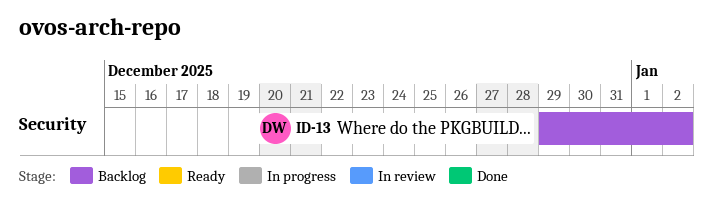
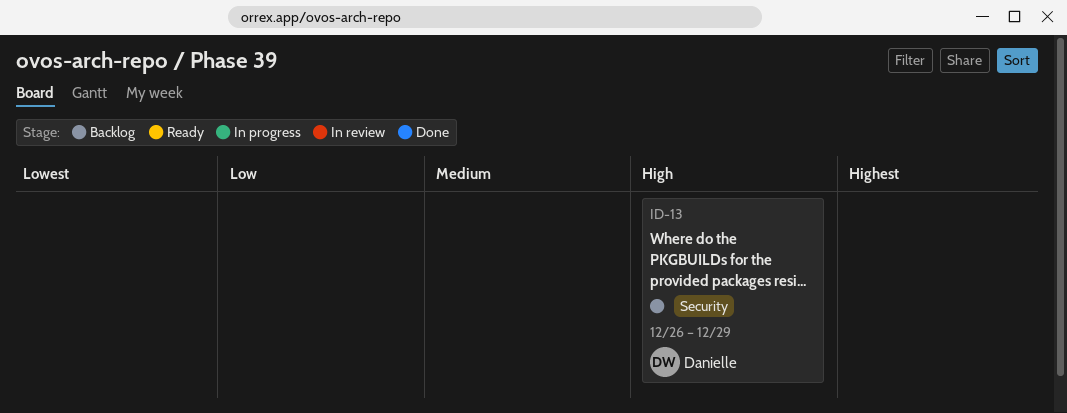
ID-13, start: Dec 29 -> Dec 26
ID-13, due: Jan 2 -> Dec 29

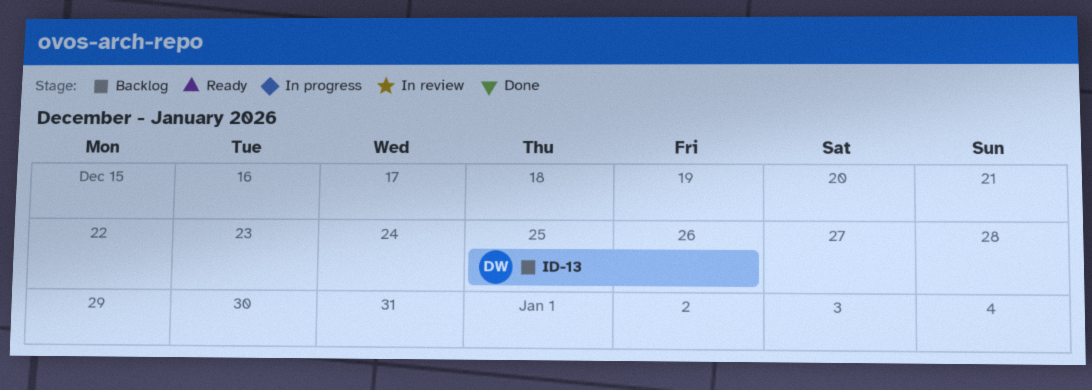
ID-13, start: Dec 26 -> Dec 25
ID-13, due: Dec 29 -> Dec 26

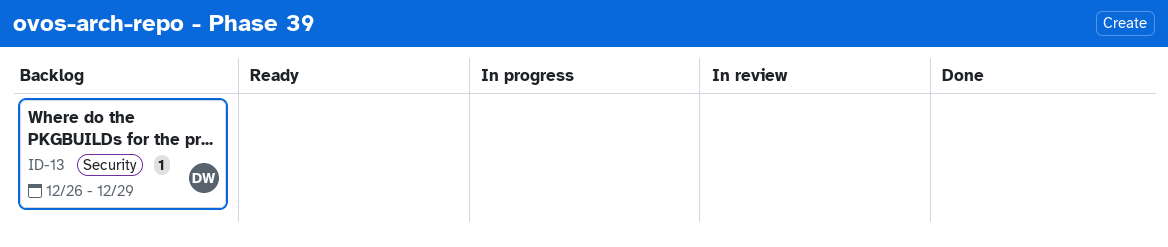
ID-13, start: Dec 25 -> Dec 26
ID-13, due: Dec 26 -> Dec 29

